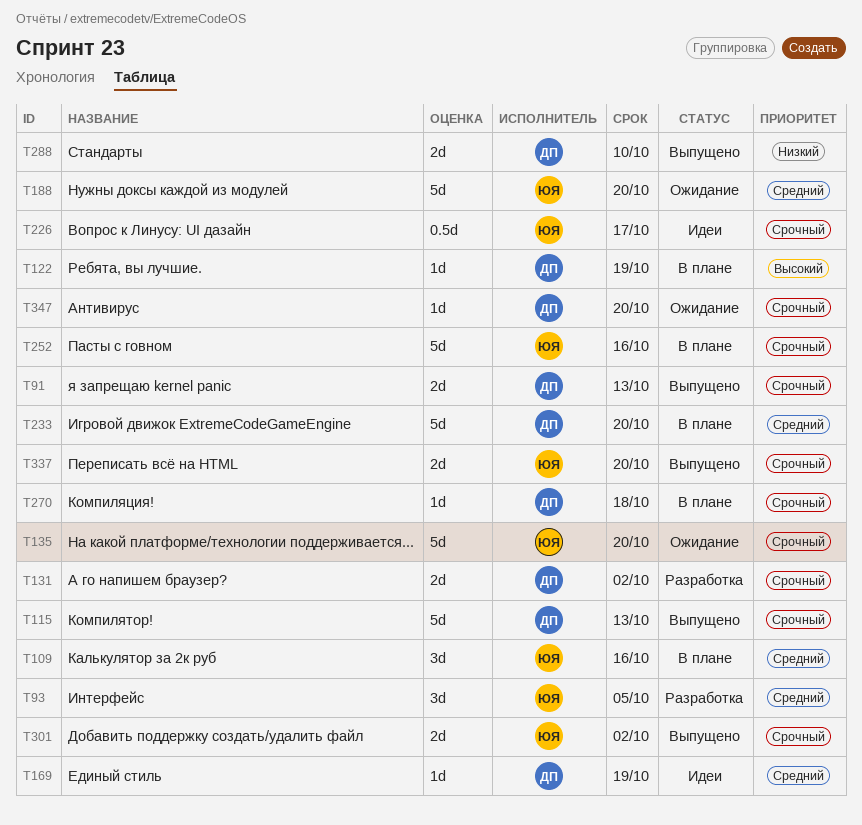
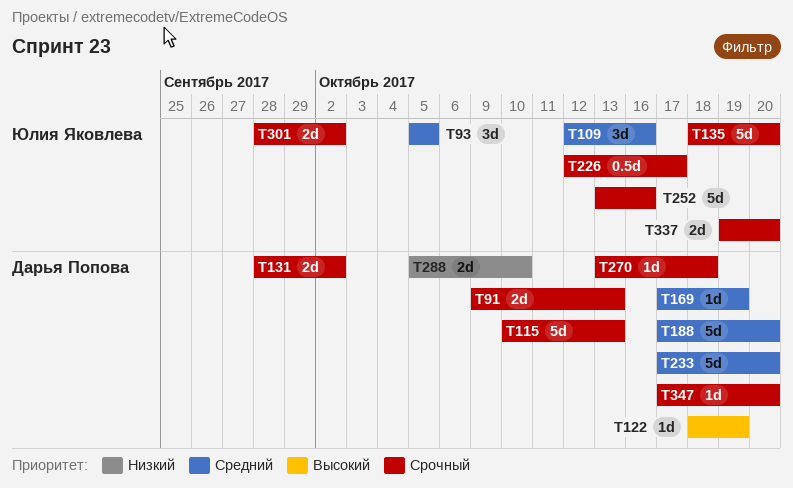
T188, owner: Юлия Яковлева -> Дарья Попова

